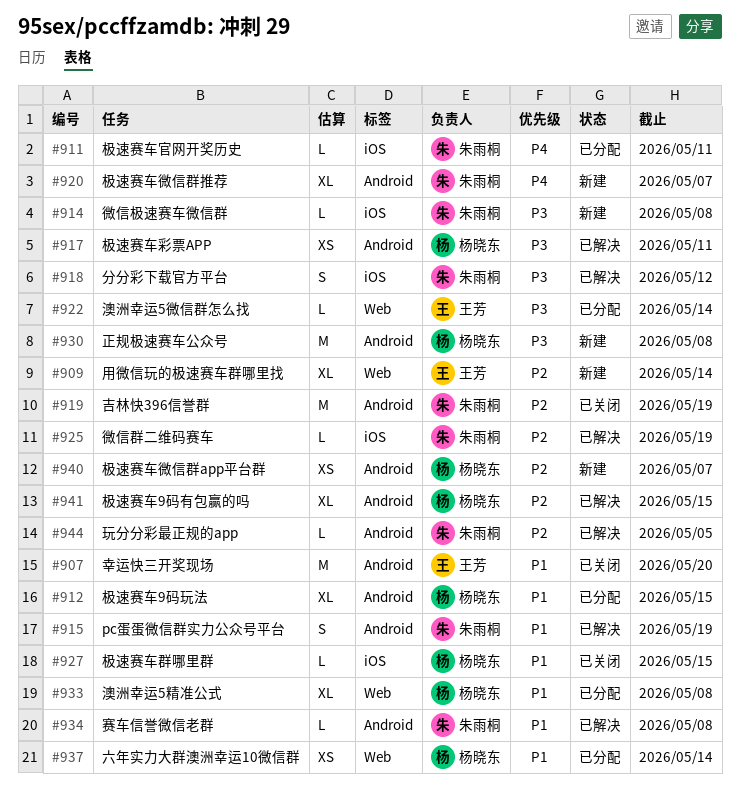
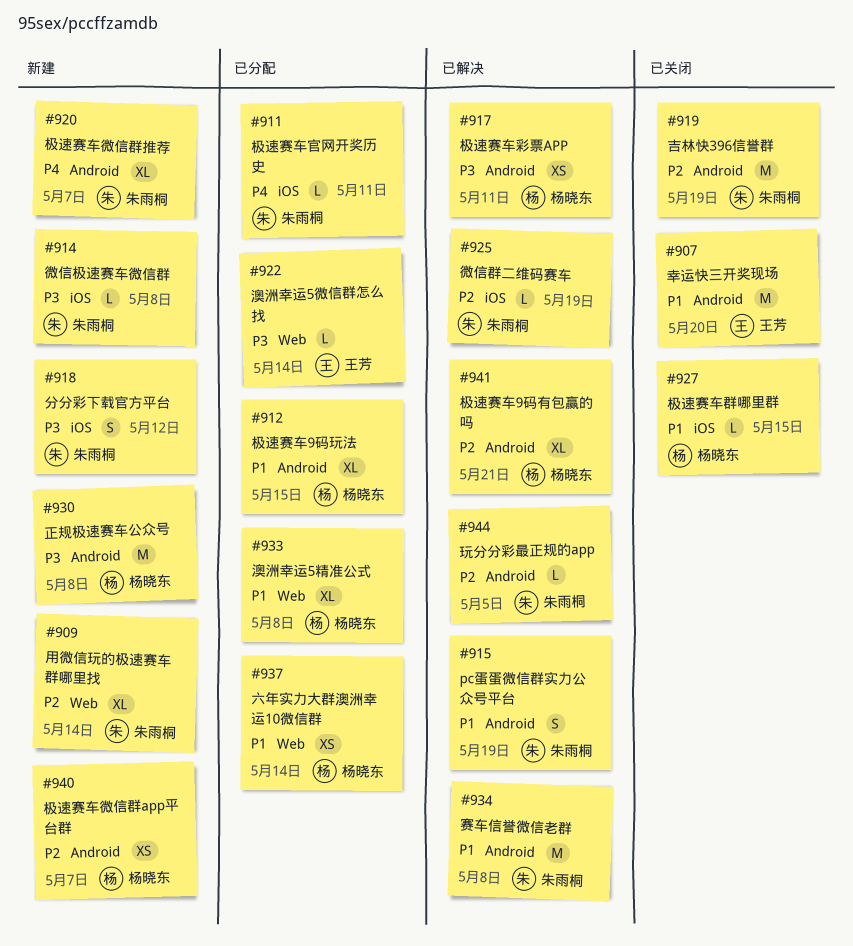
#909, owner: 王芳 -> 朱雨桐
#918, status: 已解决 -> 新建
#934, estimate: L -> M
#941, due: May 15 -> May 21

